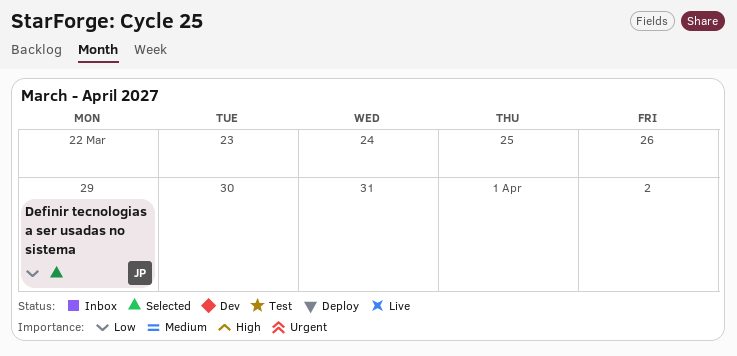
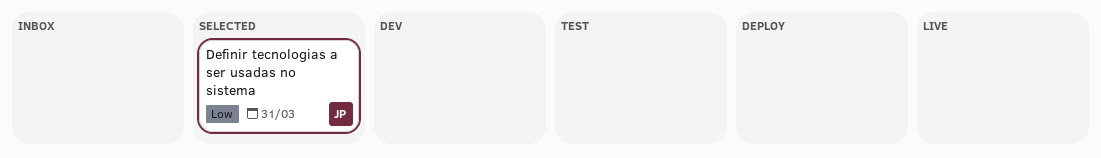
Definir tecnologias a ser usadas no sistema, due: Mar 29 -> Mar 31

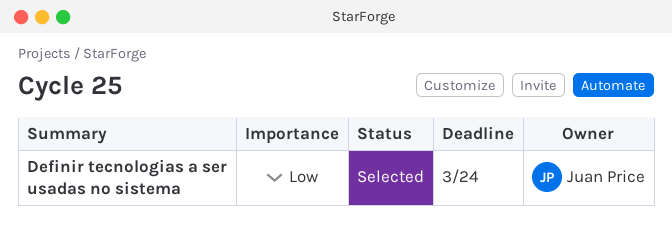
Definir tecnologias a ser usadas no sistema, due: Mar 31 -> Mar 24

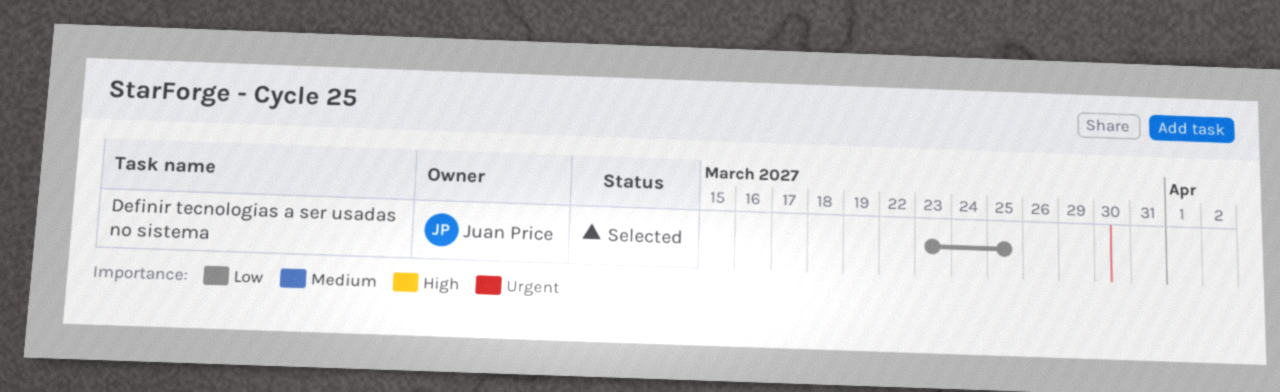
Definir tecnologias a ser usadas no sistema, due: Mar 24 -> Mar 25

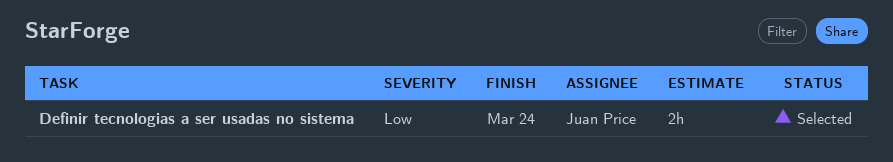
Definir tecnologias a ser usadas no sistema, due: Mar 25 -> Mar 24

